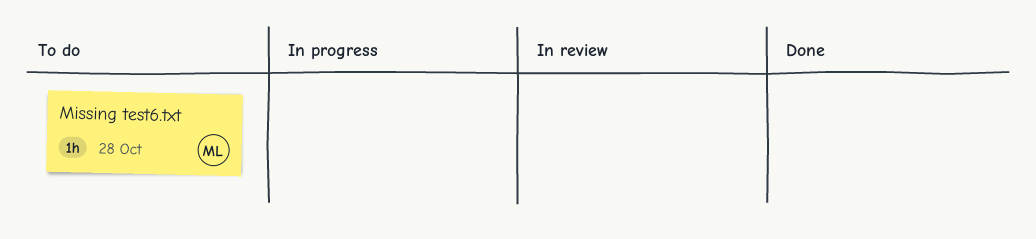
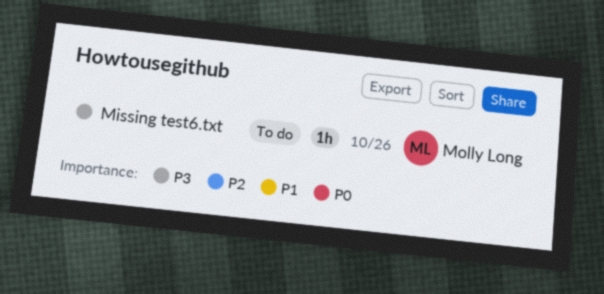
Missing test6.txt, due: Oct 28 -> Oct 26

